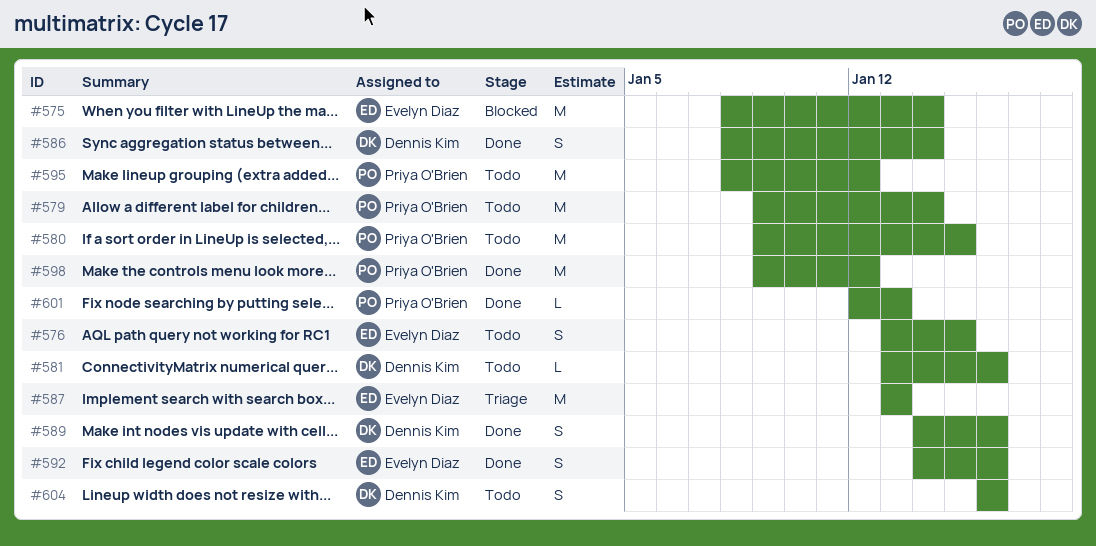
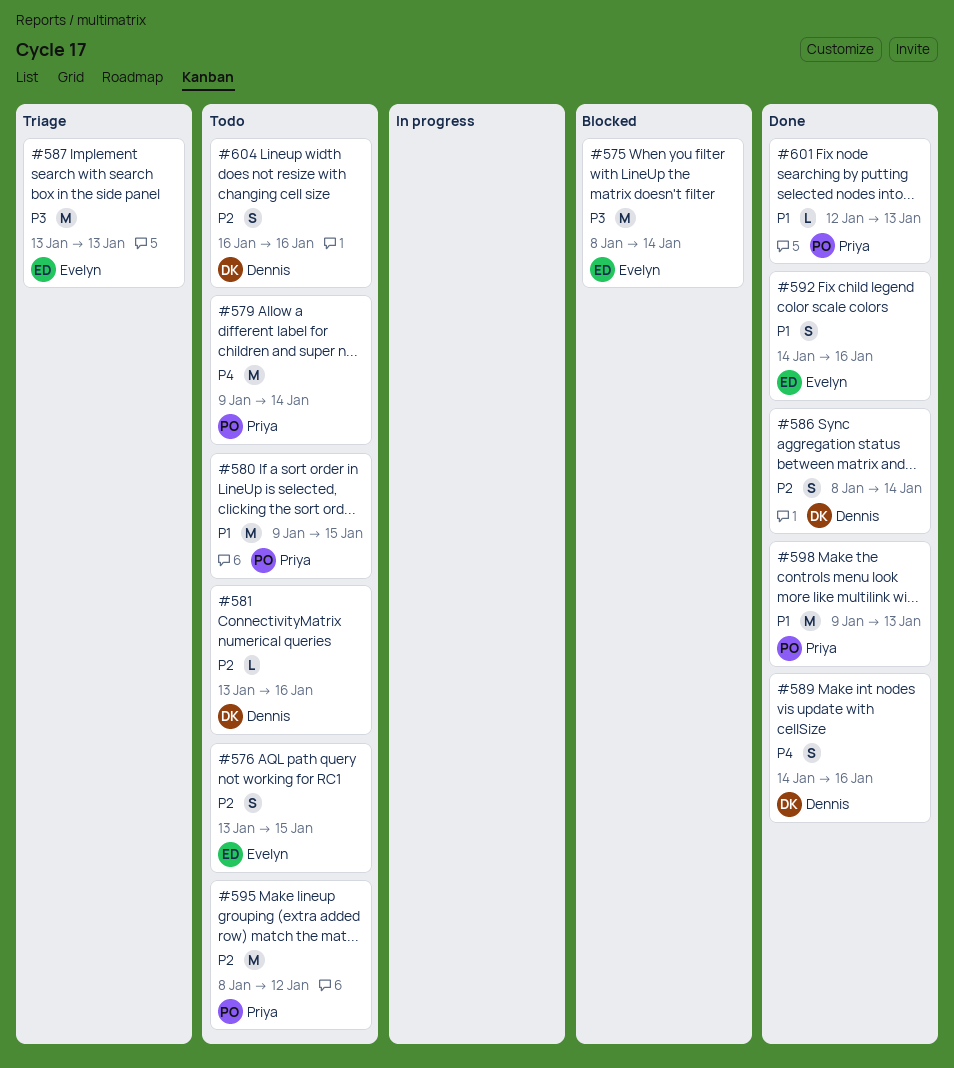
#598, due: Jan 12 -> Jan 13

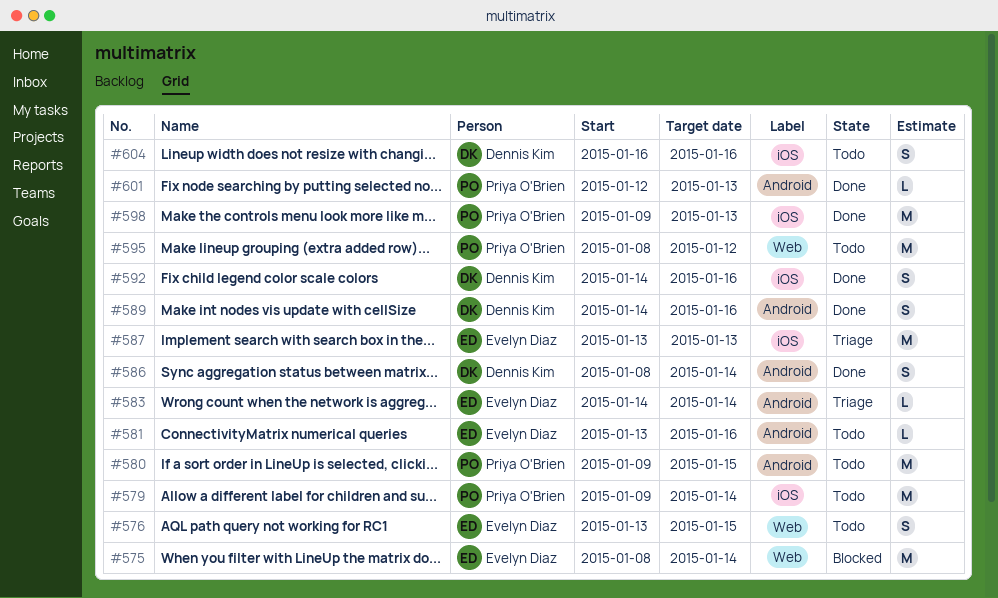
#581, owner: Dennis Kim -> Evelyn Diaz
#583: none -> present
#592, owner: Evelyn Diaz -> Dennis Kim

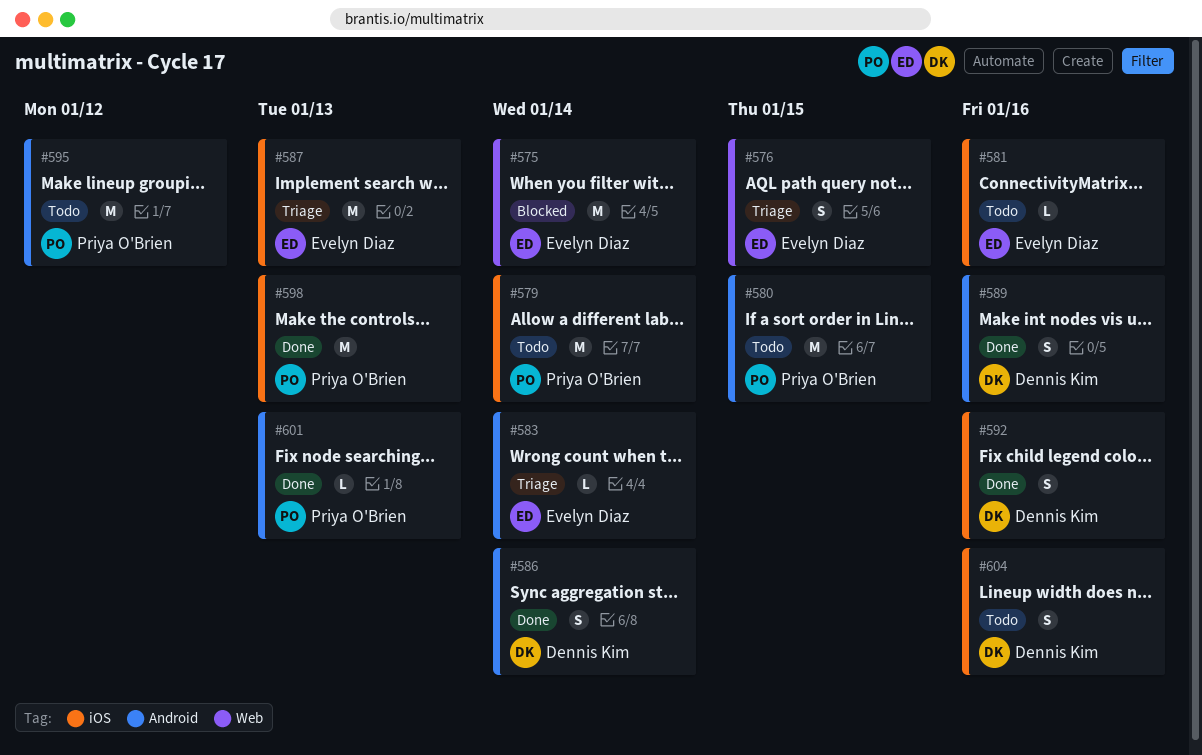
#576, status: Todo -> Triage
#581, label: Android -> iOS
#595, label: Web -> Android

